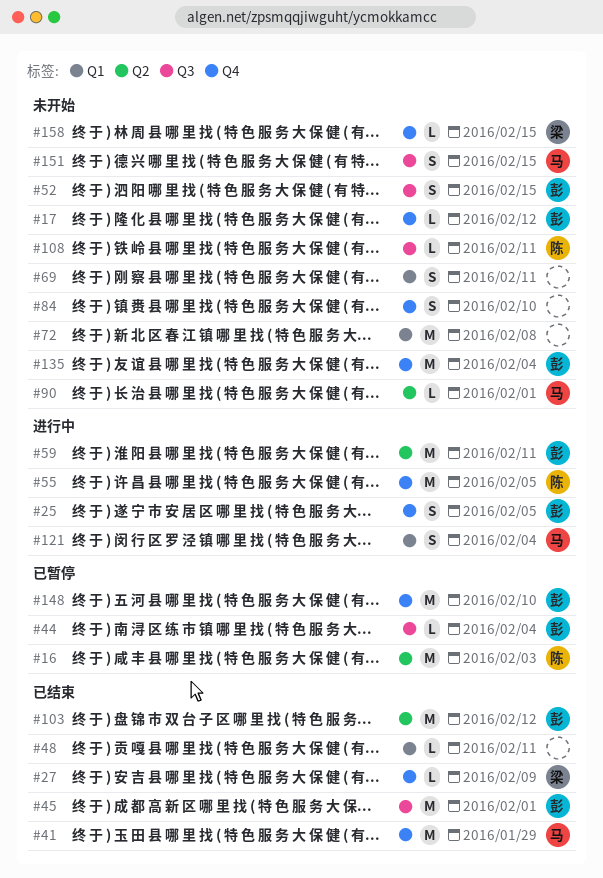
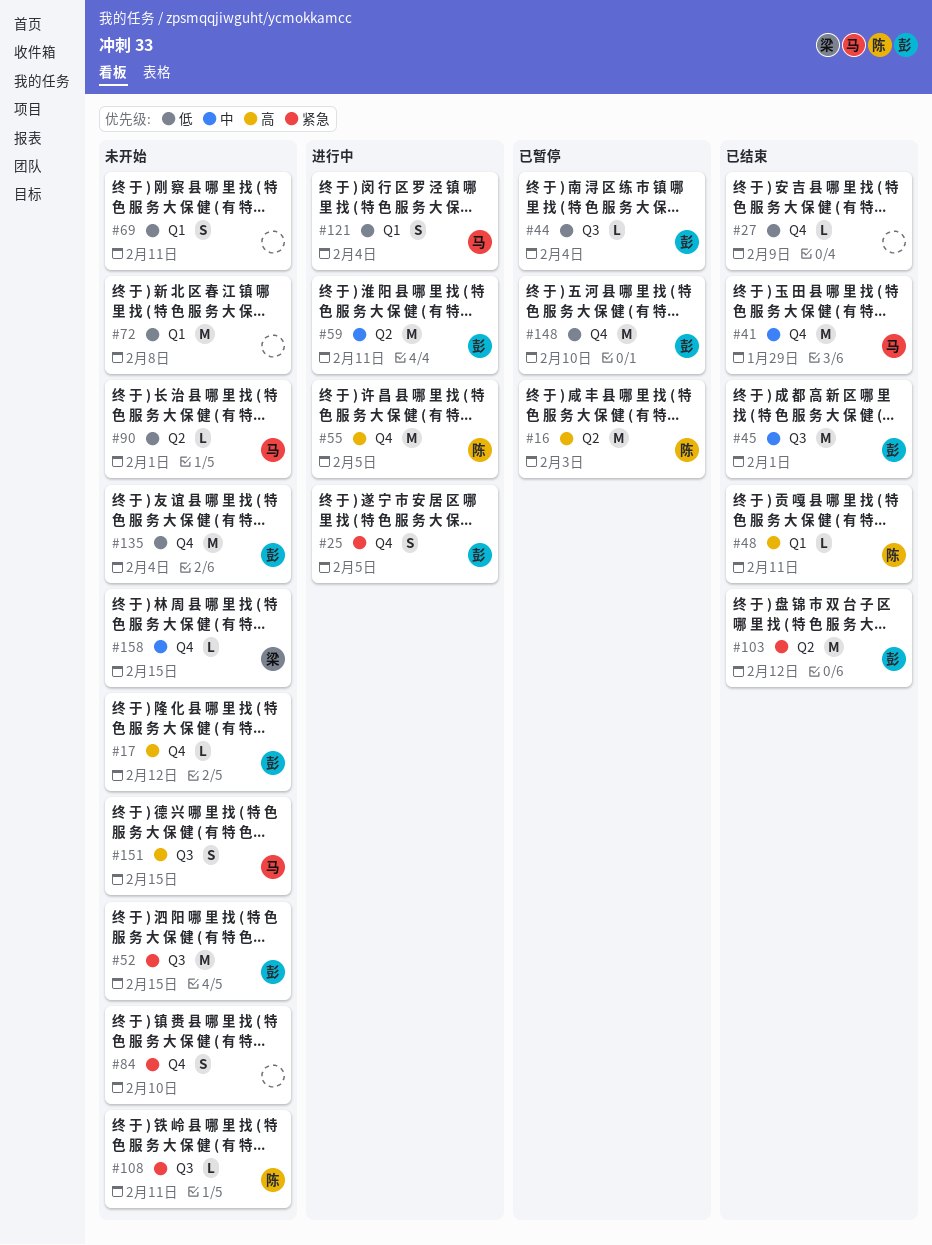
#27, owner: 梁 -> none
#48, owner: none -> 陈
#52, estimate: S -> M

